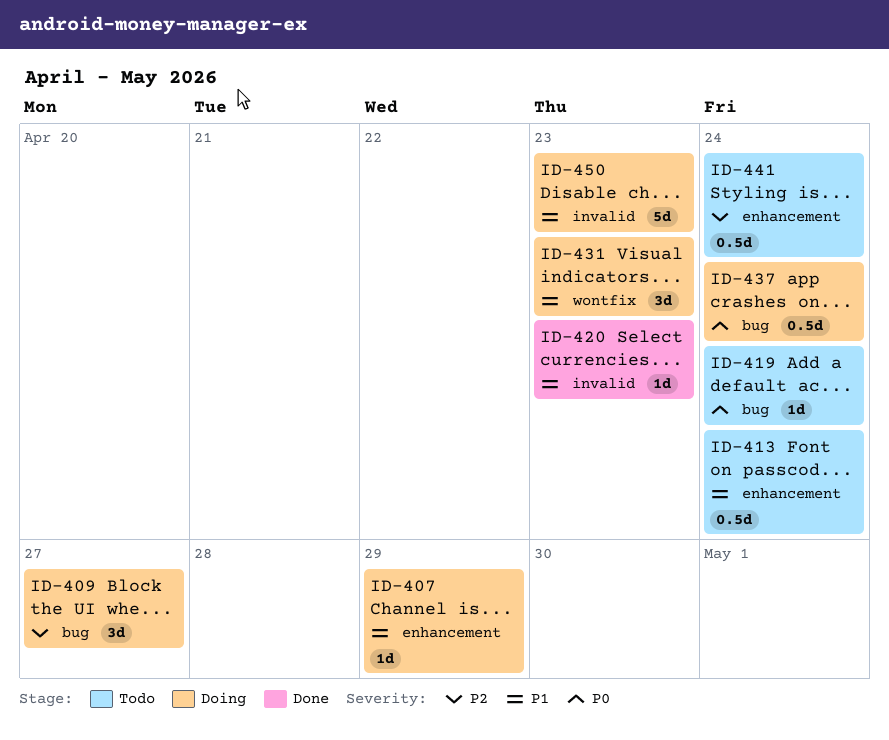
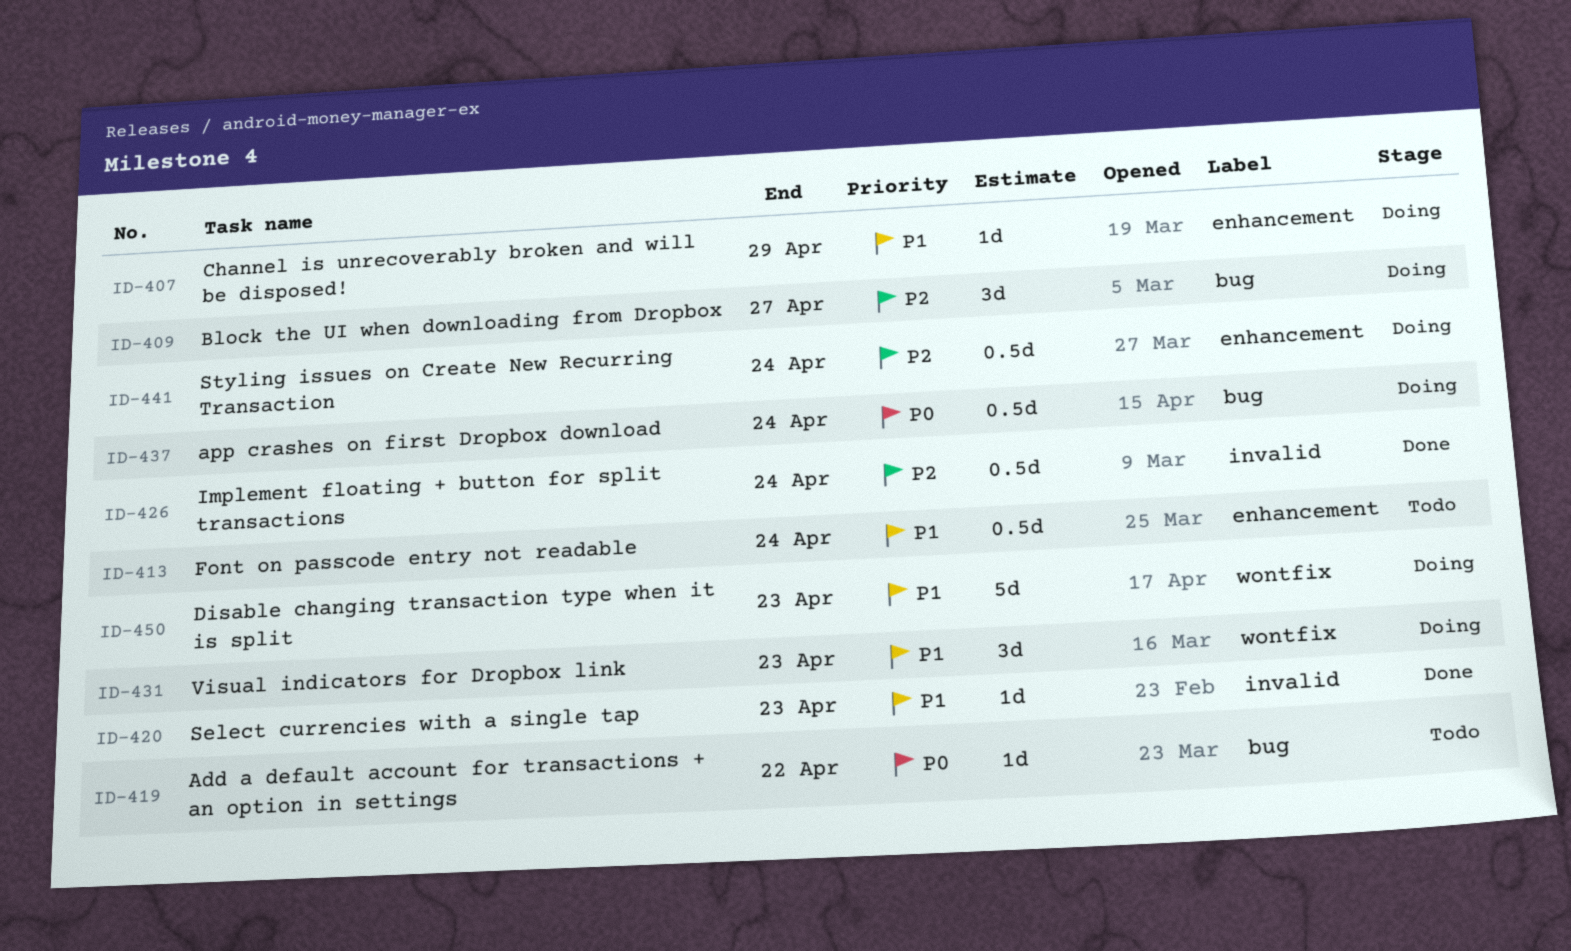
ID-419, due: Apr 24 -> Apr 22
ID-426: none -> present
ID-441, status: Todo -> Doing
ID-450, label: invalid -> wontfix

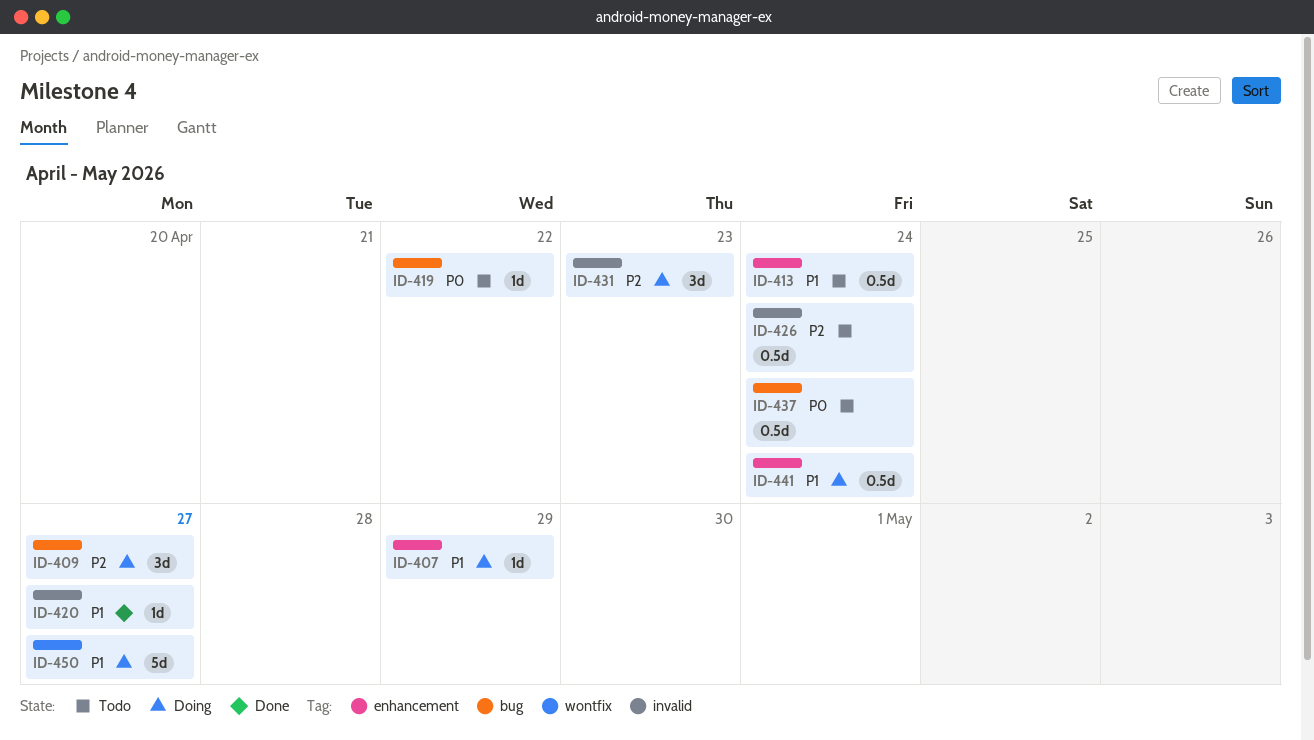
ID-420, due: Apr 23 -> Apr 27
ID-426, status: Done -> Todo
ID-431, priority: P1 -> P2
ID-431, label: wontfix -> invalid
ID-437, status: Doing -> Todo
ID-441, priority: P2 -> P1
ID-450, due: Apr 23 -> Apr 27

